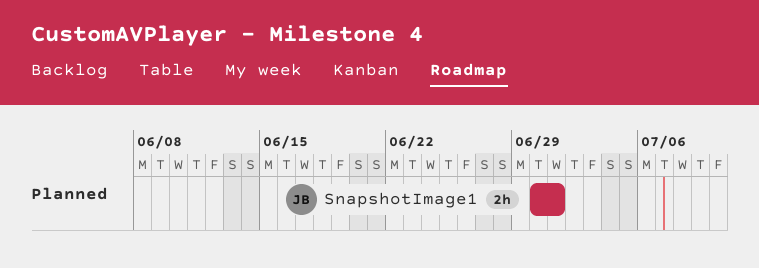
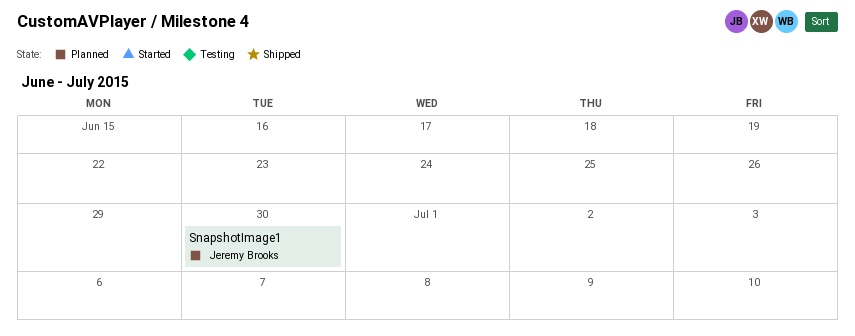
SnapshotImage1, due: Jul 1 -> Jun 30

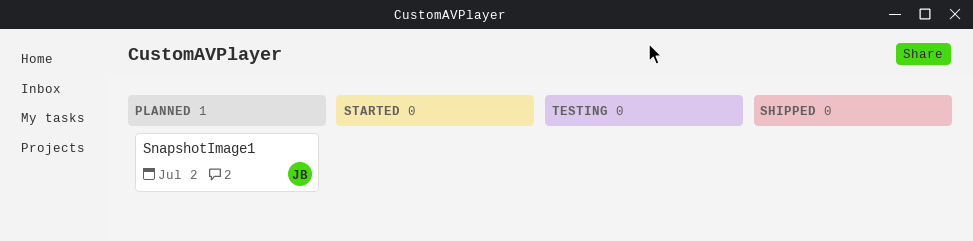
SnapshotImage1, due: Jun 30 -> Jul 2

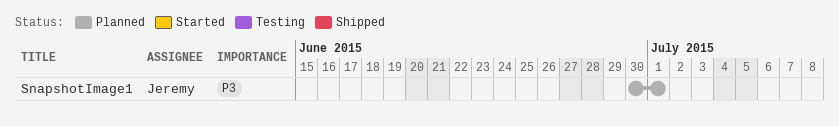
SnapshotImage1, due: Jul 2 -> Jul 1

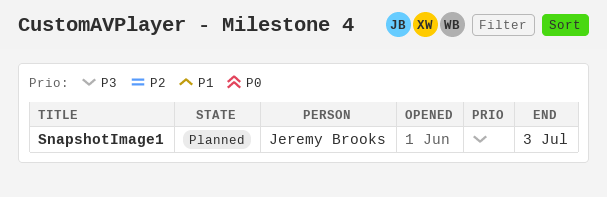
SnapshotImage1, due: Jul 1 -> Jul 3

